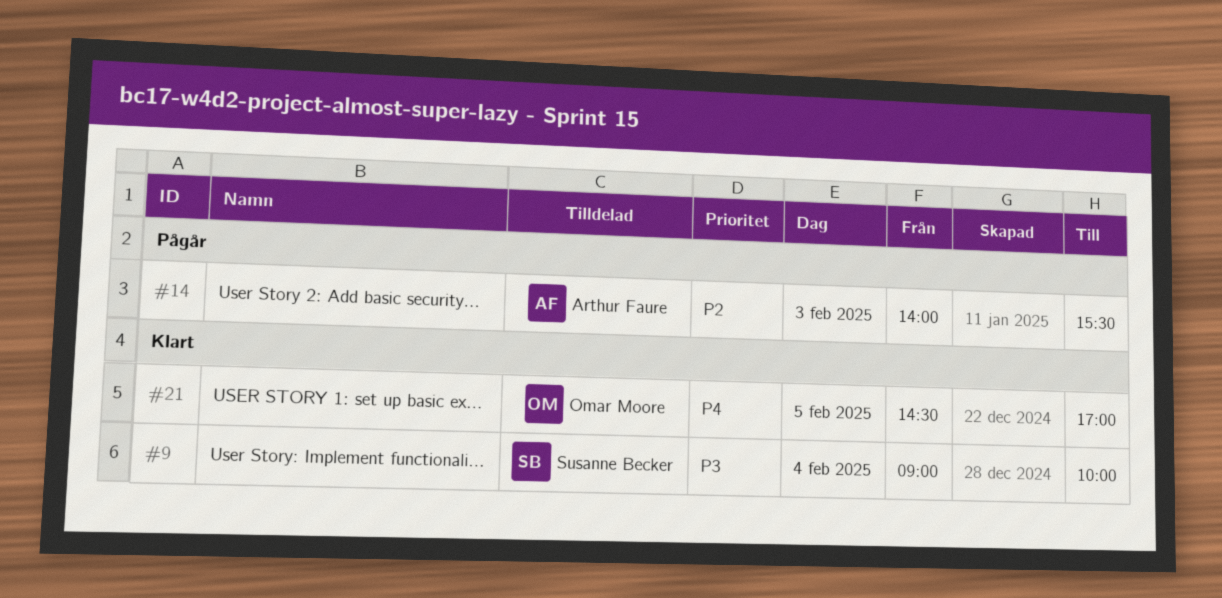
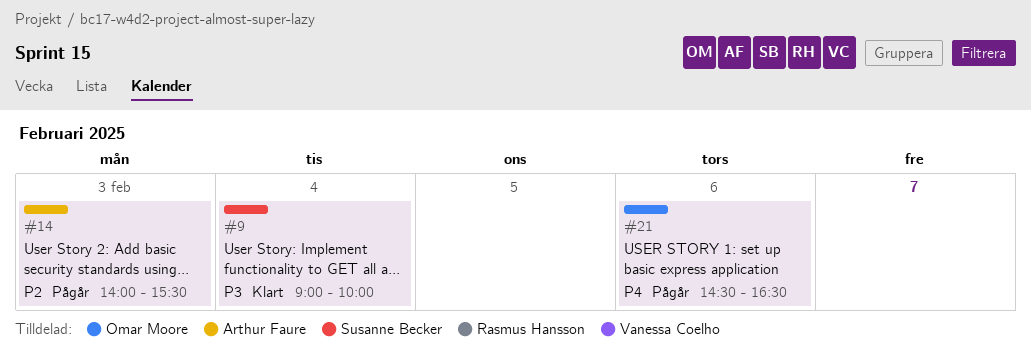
#21, status: Klart -> Pågår
#21, day: Feb 5 -> Feb 6
#21, ends: 17:00 -> 16:30

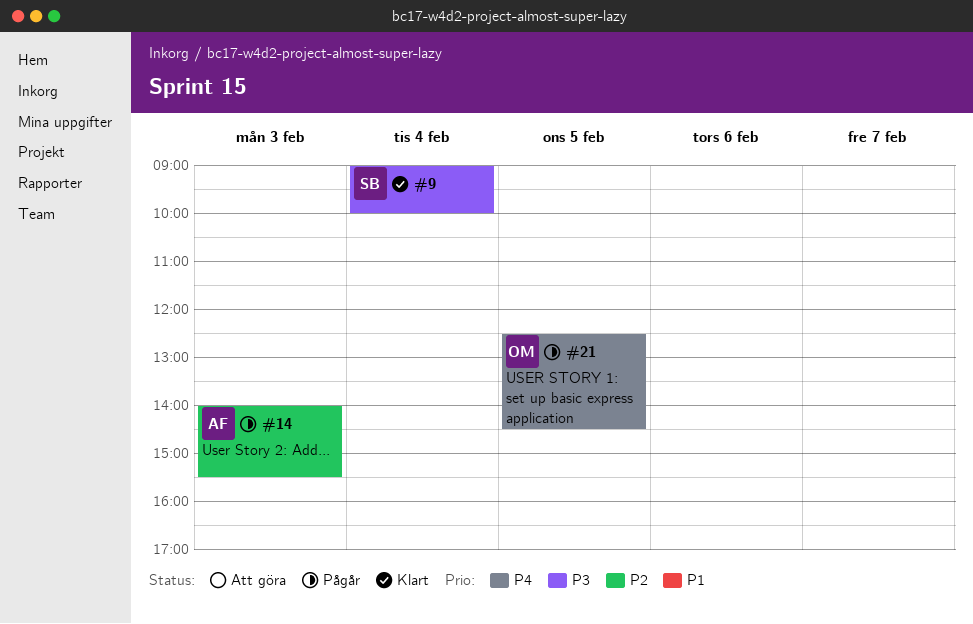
#21, day: Feb 6 -> Feb 5
#21, begins: 14:30 -> 12:30
#21, ends: 16:30 -> 14:30

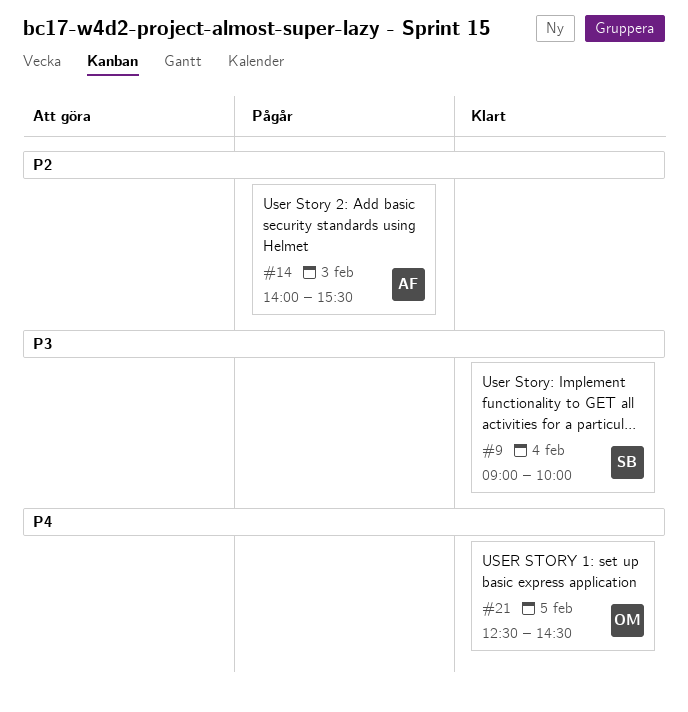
#21, status: Pågår -> Klart

